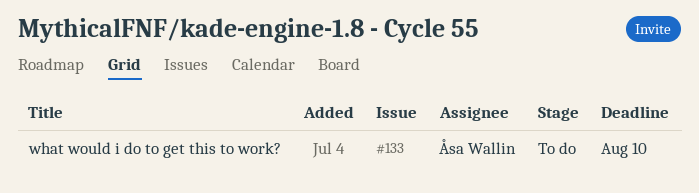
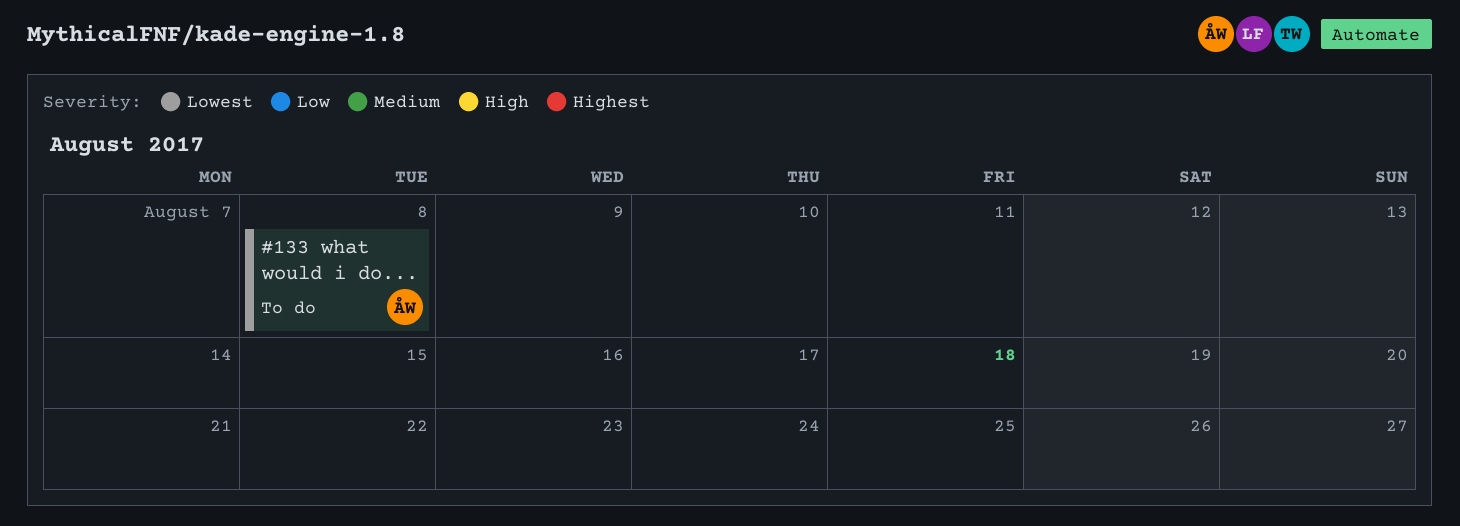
#133, due: Aug 10 -> Aug 8

